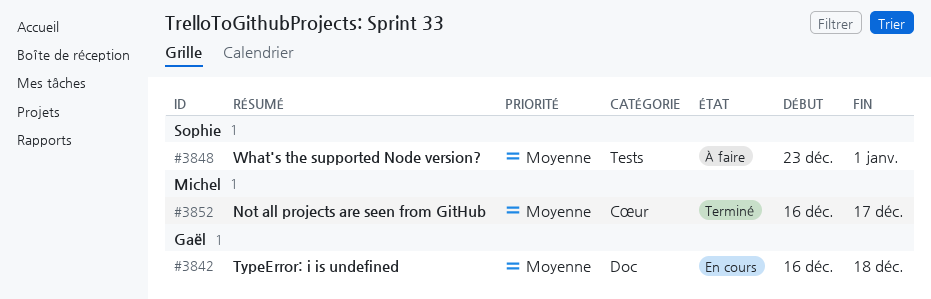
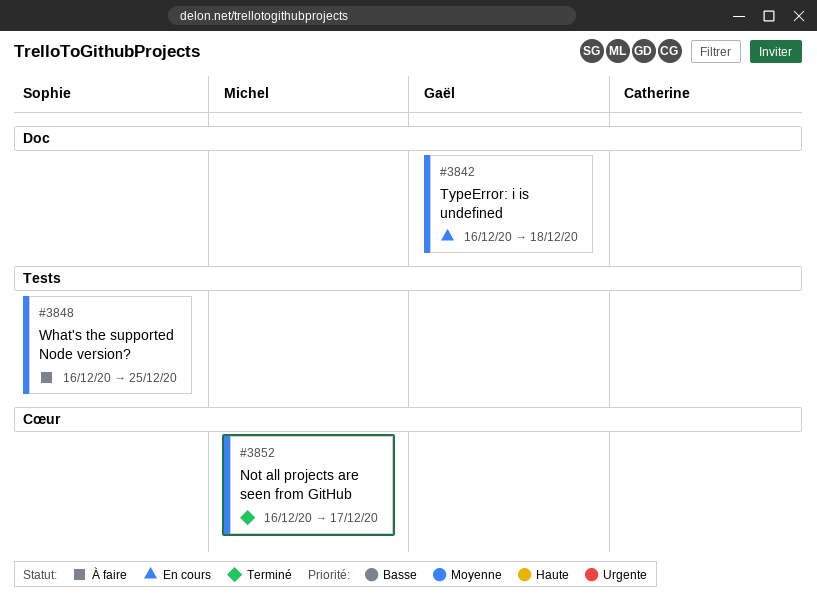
#3848, start: Dec 23 -> Dec 16
#3848, due: Jan 1 -> Dec 25

